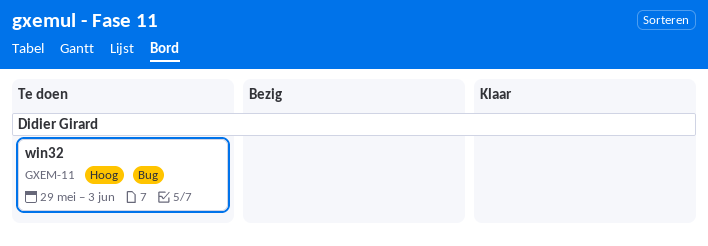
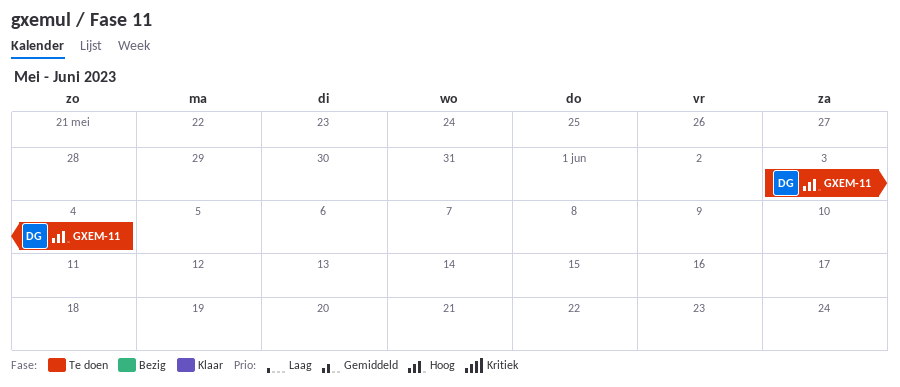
GXEM-11, start: May 29 -> Jun 3
GXEM-11, due: Jun 3 -> Jun 4

